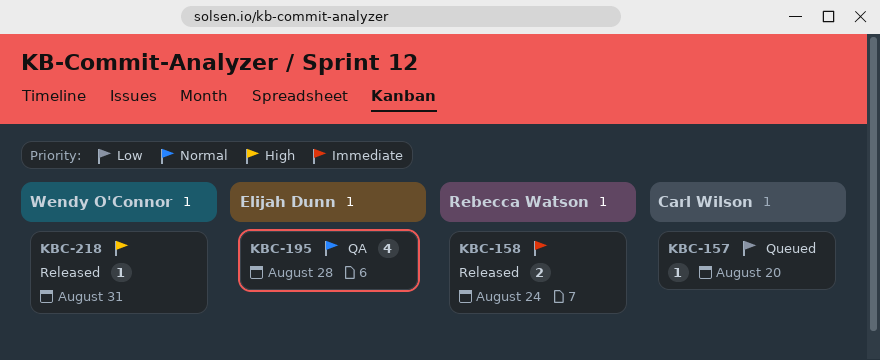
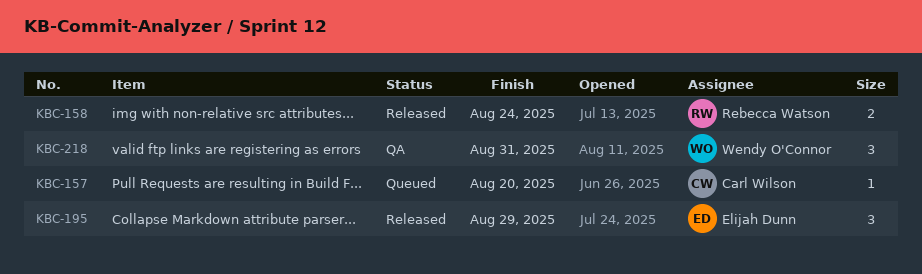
KBC-195, status: QA -> Released
KBC-195, estimate: 4 -> 3
KBC-195, due: Aug 28 -> Aug 29
KBC-218, status: Released -> QA
KBC-218, estimate: 1 -> 3

